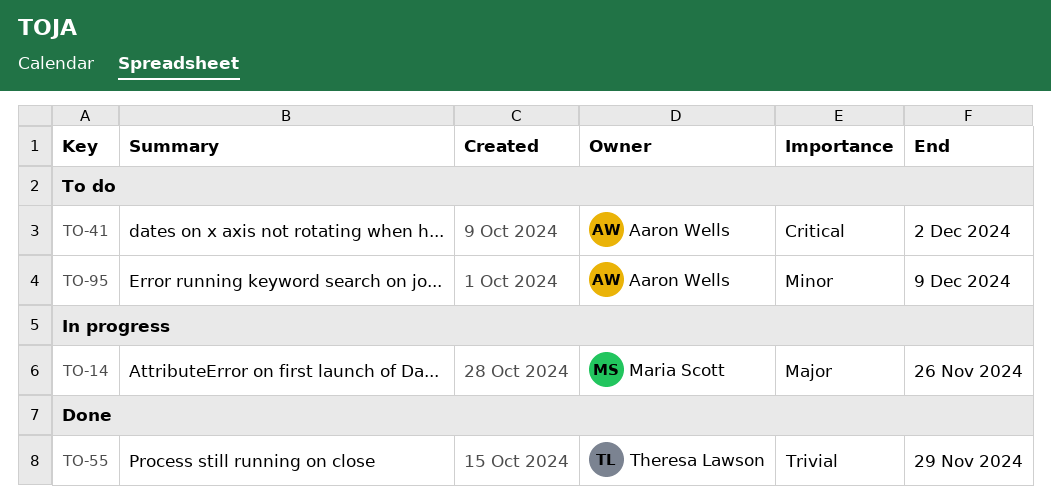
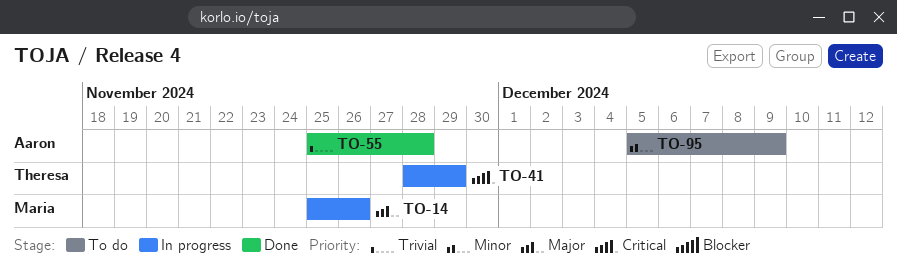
TO-41, status: To do -> In progress
TO-41, owner: Aaron Wells -> Theresa Lawson
TO-41, due: Dec 2 -> Nov 29
TO-55, owner: Theresa Lawson -> Aaron Wells
TO-55, due: Nov 29 -> Nov 28

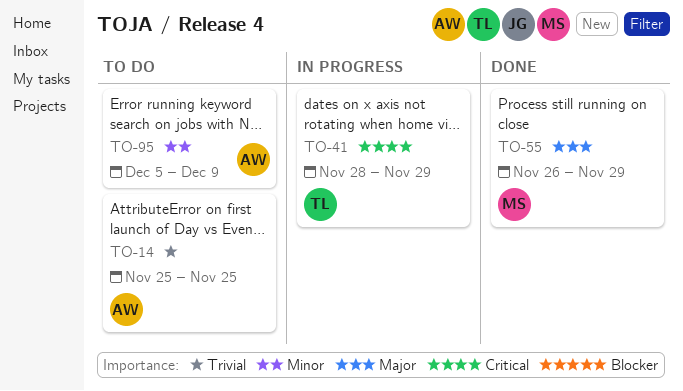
TO-14, status: In progress -> To do
TO-14, owner: Maria -> Aaron
TO-14, priority: Major -> Trivial
TO-14, due: Nov 26 -> Nov 25
TO-55, owner: Aaron -> Maria
TO-55, priority: Trivial -> Major
TO-55, start: Nov 25 -> Nov 26
TO-55, due: Nov 28 -> Nov 29

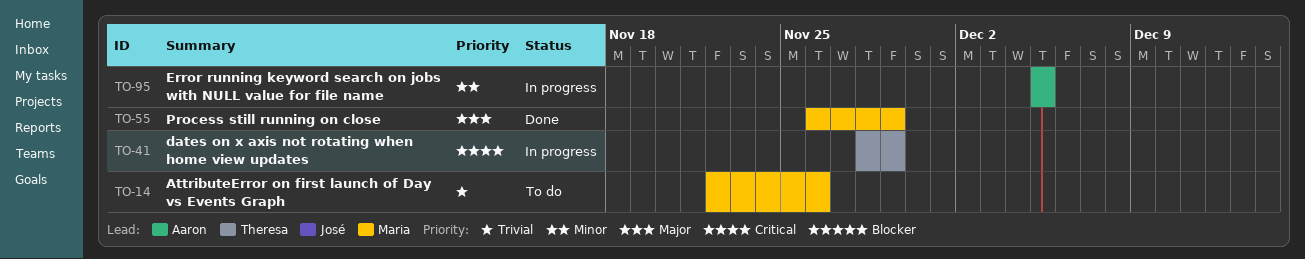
TO-14, owner: Aaron -> Maria
TO-14, start: Nov 25 -> Nov 22
TO-14, due: Nov 25 -> Nov 26
TO-95, status: To do -> In progress
TO-95, due: Dec 9 -> Dec 5

